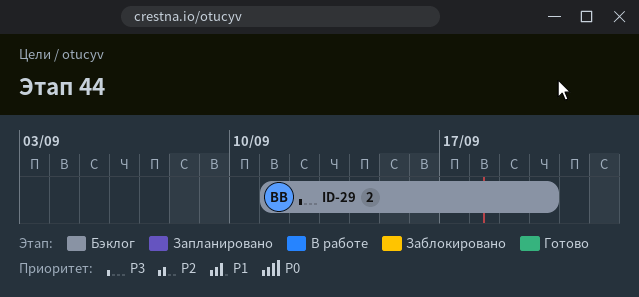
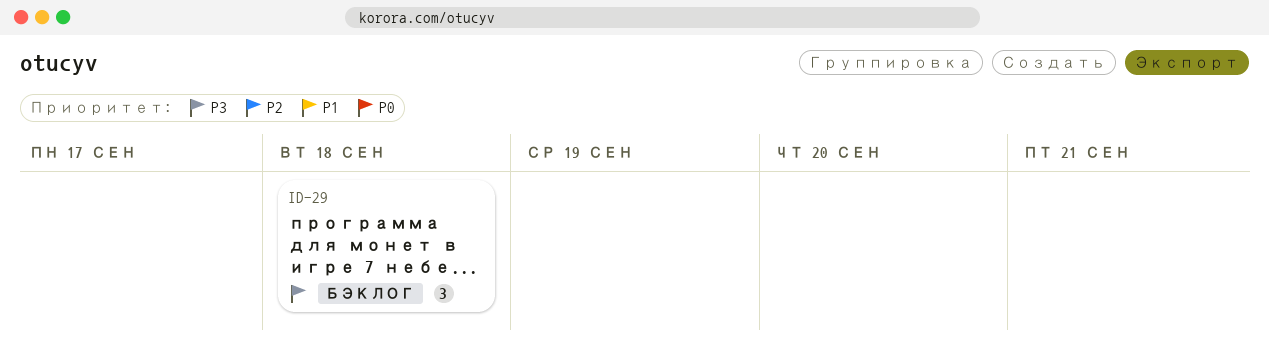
ID-29, estimate: 2 -> 3
ID-29, due: Sep 20 -> Sep 18

